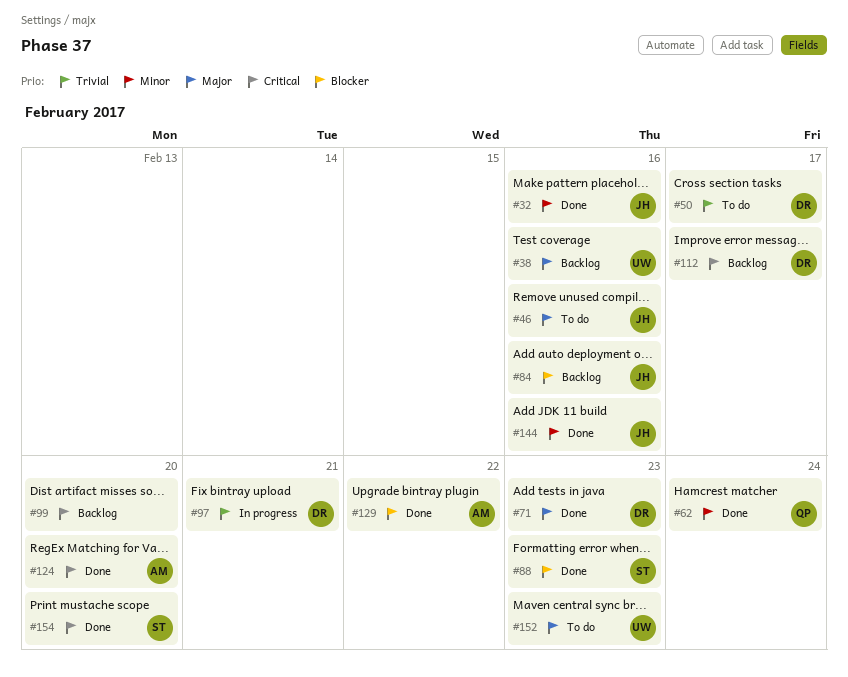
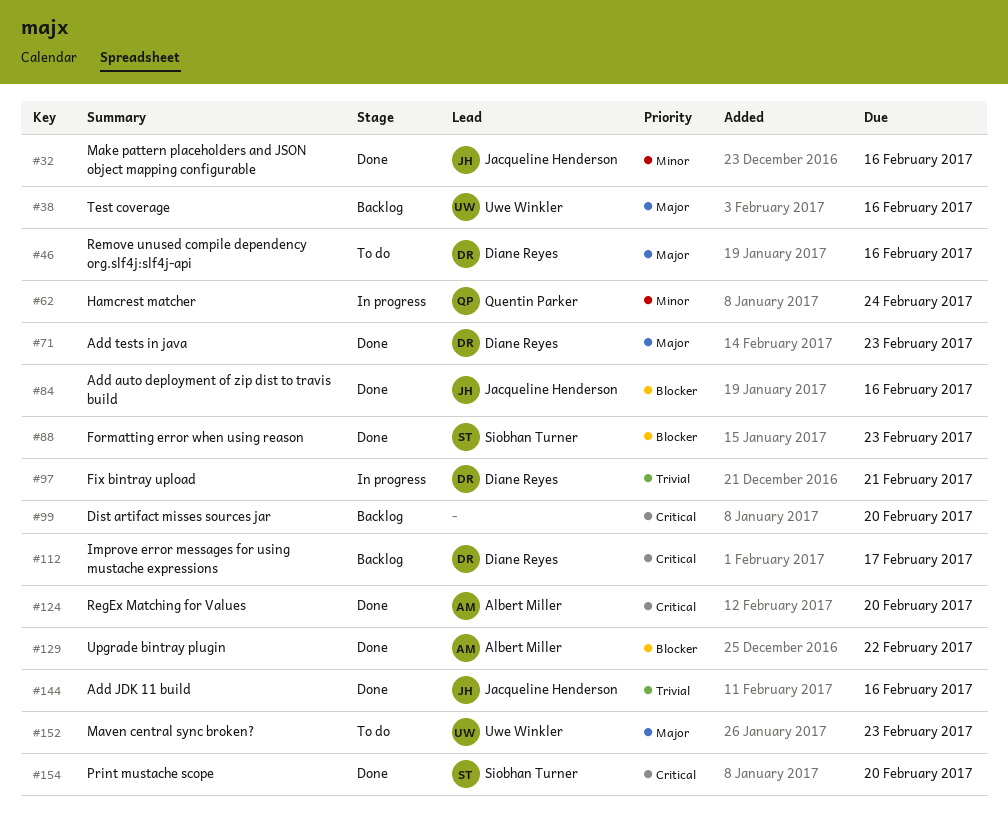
#46, owner: Jacqueline Henderson -> Diane Reyes
#50: present -> none
#62, status: Done -> In progress
#84, status: Backlog -> Done
#144, priority: Minor -> Trivial

